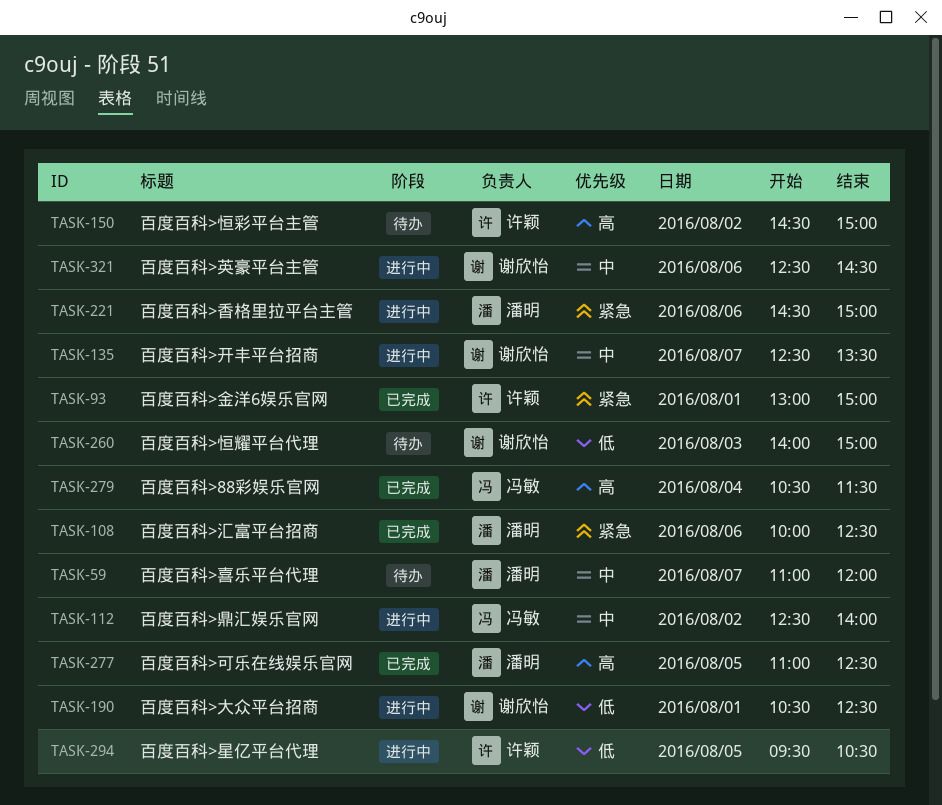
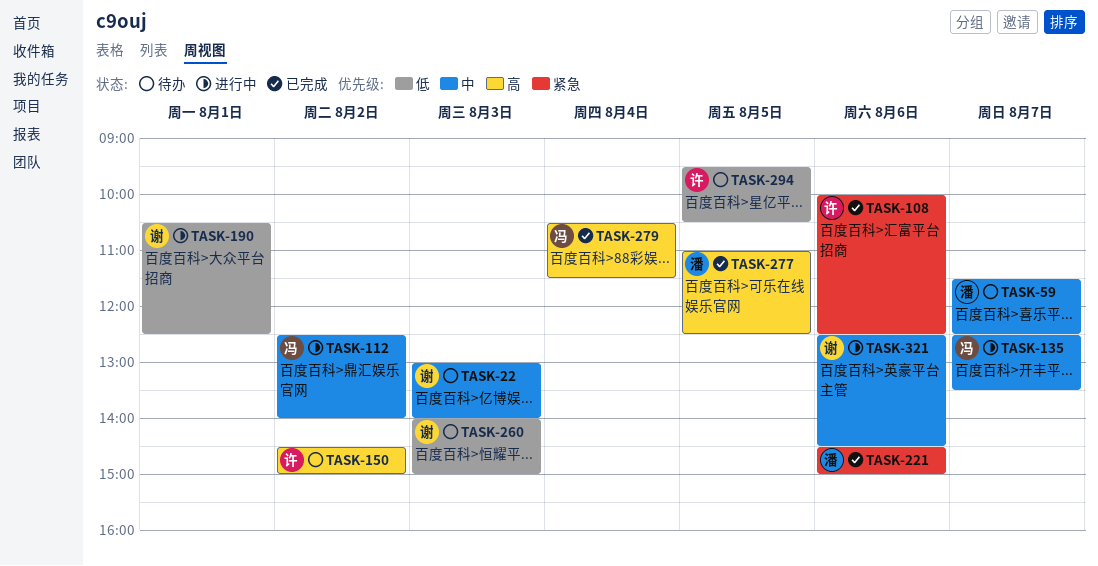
TASK-22: none -> present
TASK-59, begins: 11:00 -> 11:30
TASK-59, ends: 12:00 -> 12:30
TASK-93: present -> none
TASK-108, owner: 潘明 -> 许颖
TASK-135, owner: 谢欣怡 -> 冯敏
TASK-221, status: 进行中 -> 已完成
TASK-294, status: 进行中 -> 待办

